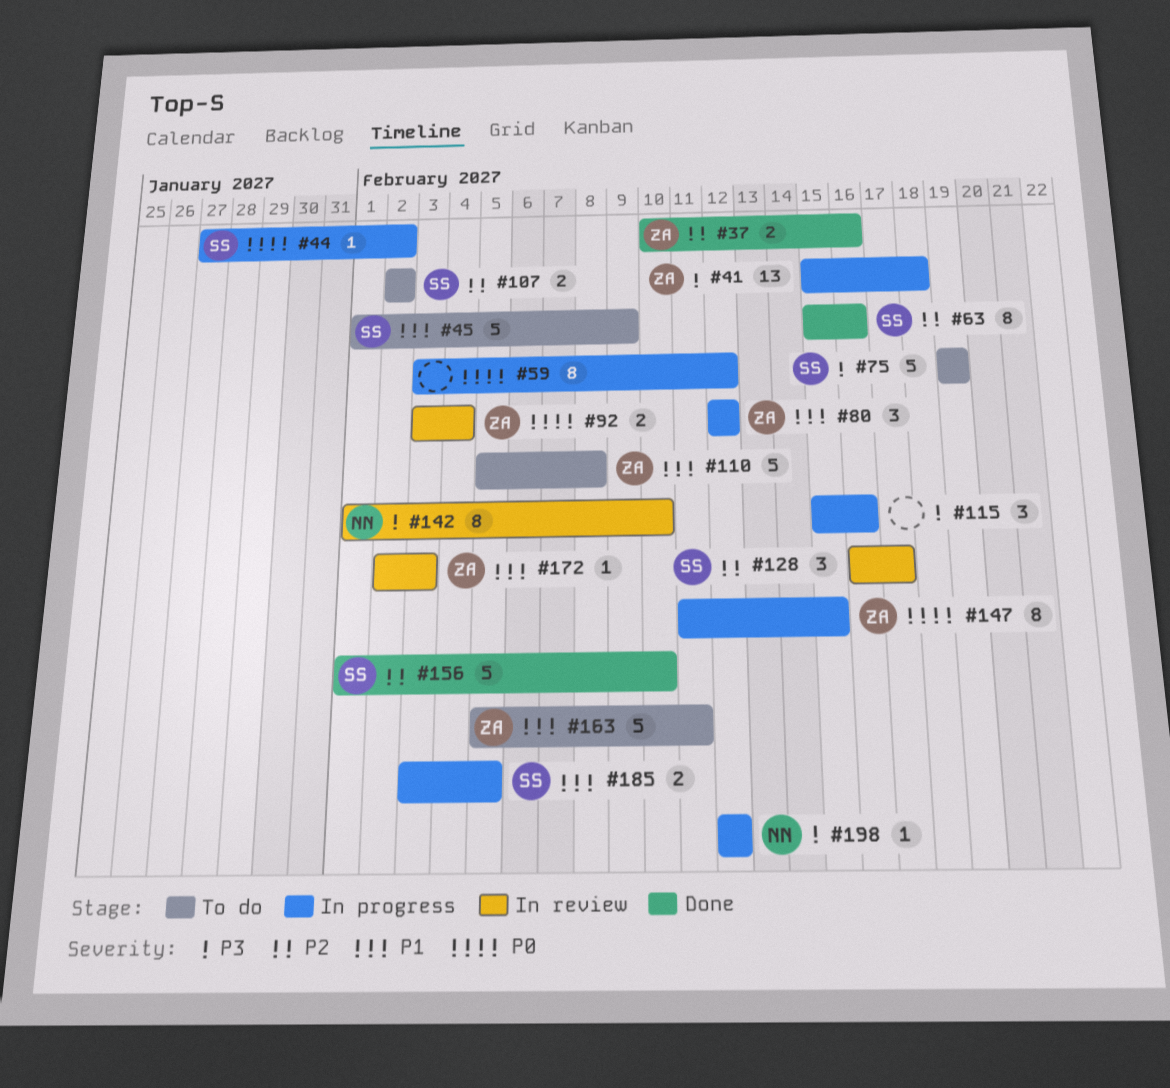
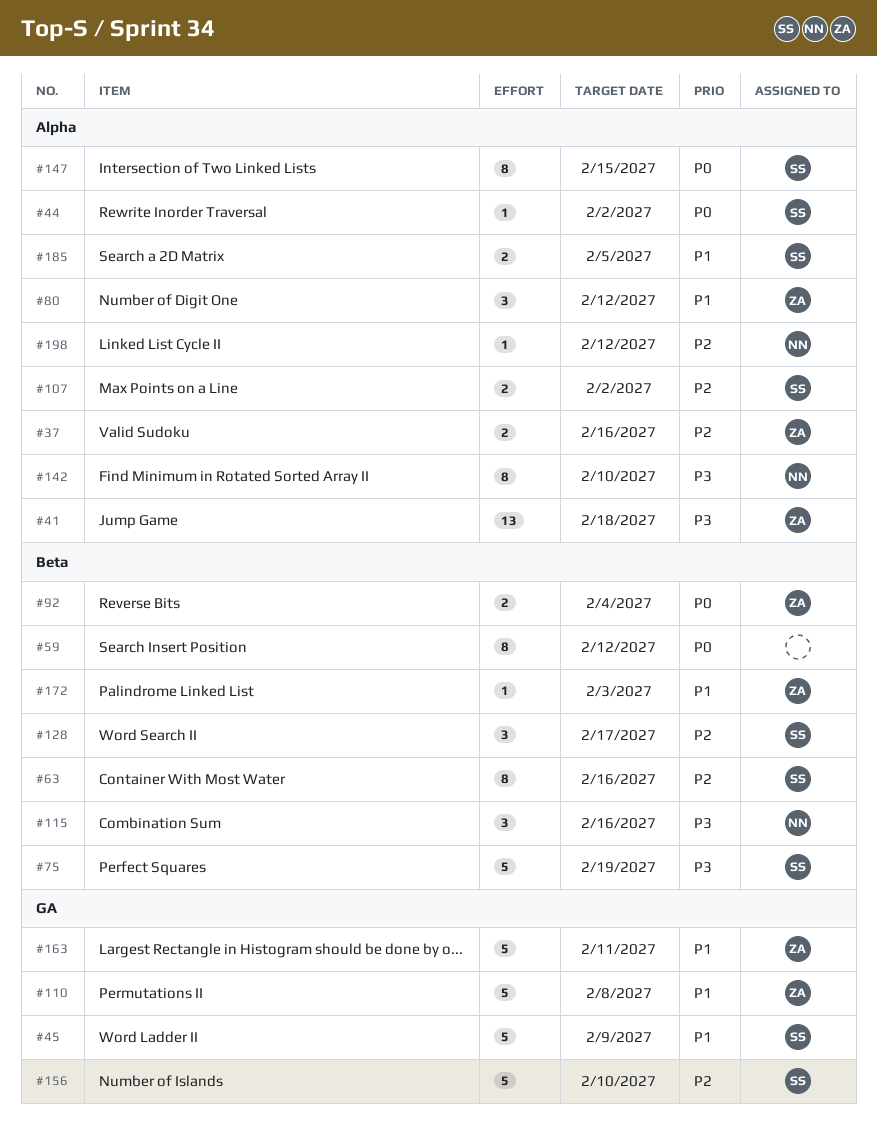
#115, owner: none -> NN
#147, owner: ZA -> SS
#198, priority: P3 -> P2

